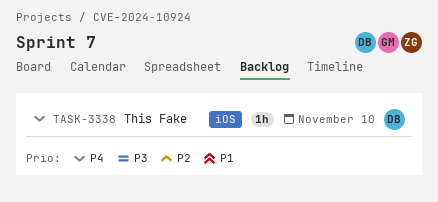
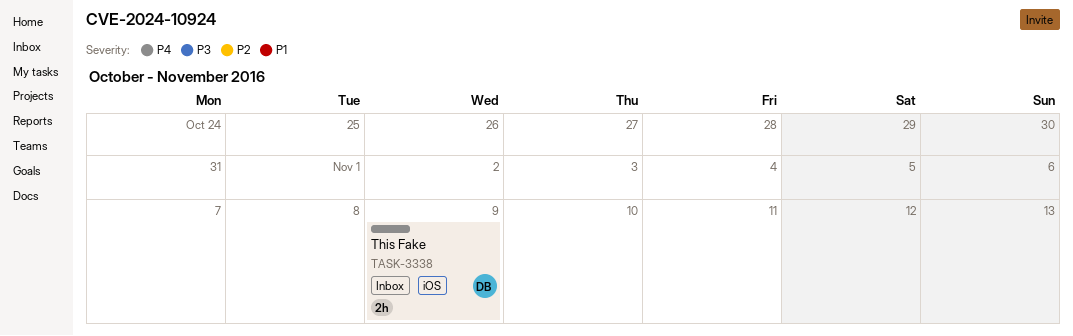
TASK-3338, estimate: 1h -> 2h
TASK-3338, due: Nov 10 -> Nov 9

